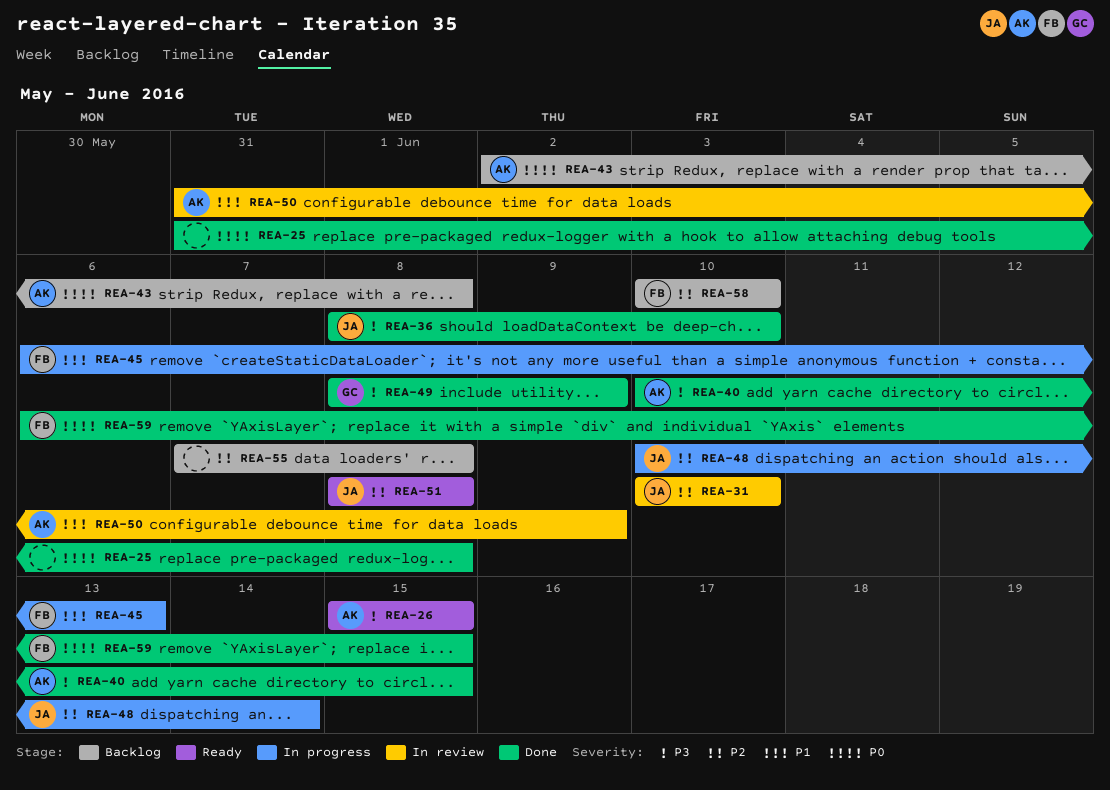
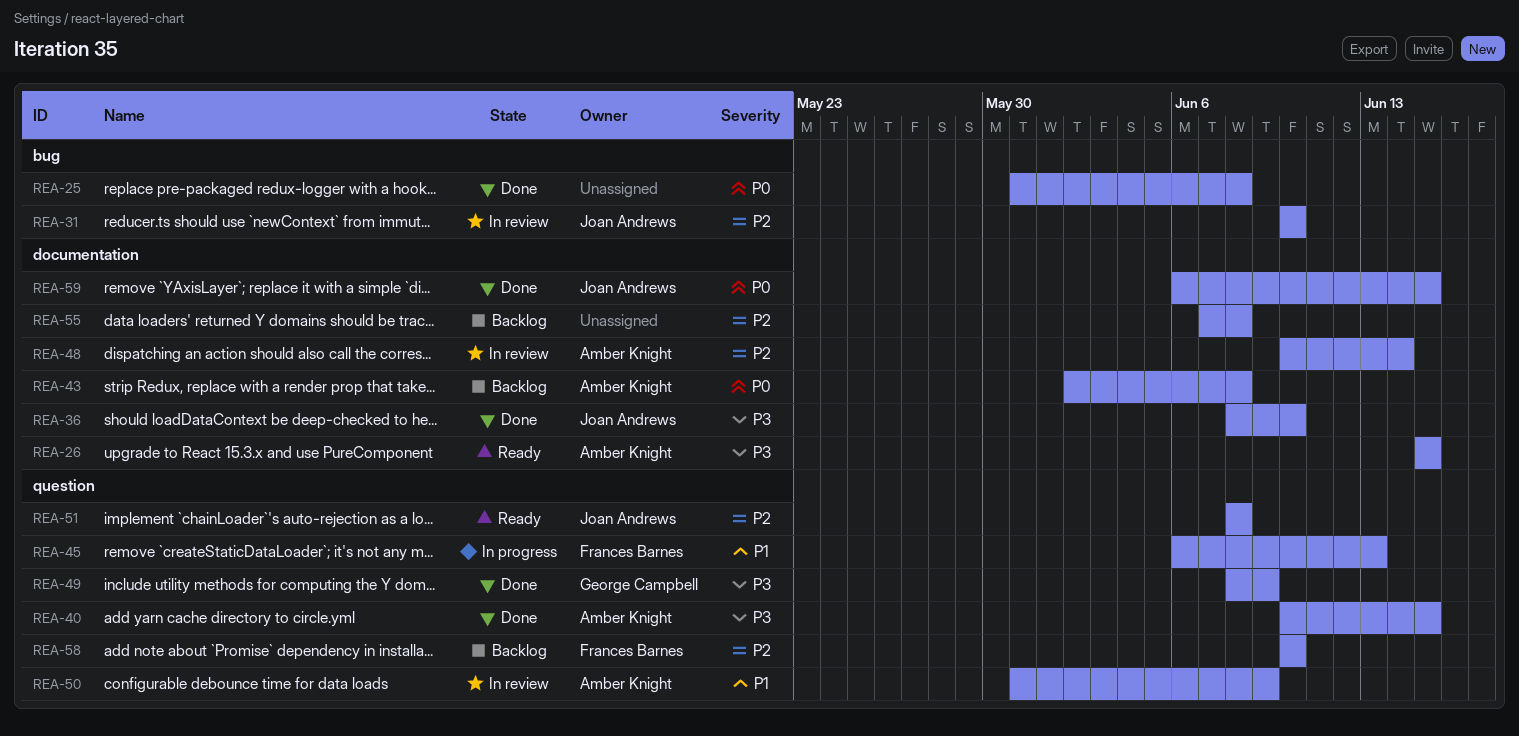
REA-48, status: In progress -> In review
REA-48, owner: Joan Andrews -> Amber Knight
REA-59, owner: Frances Barnes -> Joan Andrews

